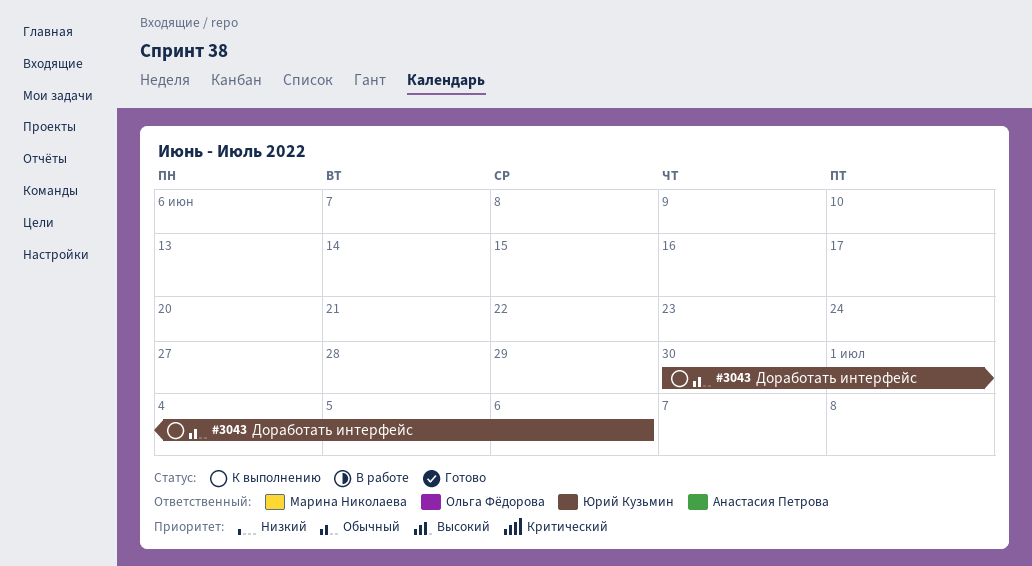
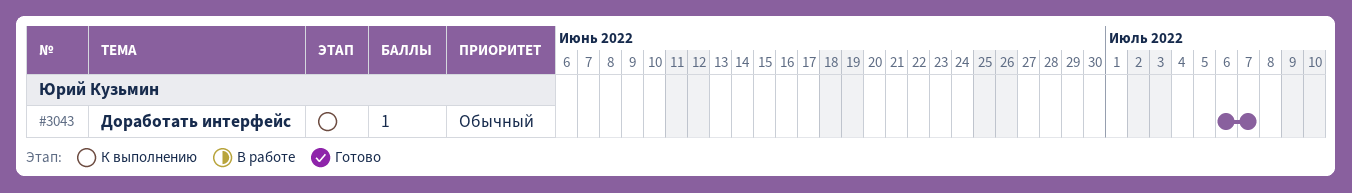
#3043, start: Jun 30 -> Jul 6
#3043, due: Jul 6 -> Jul 7

